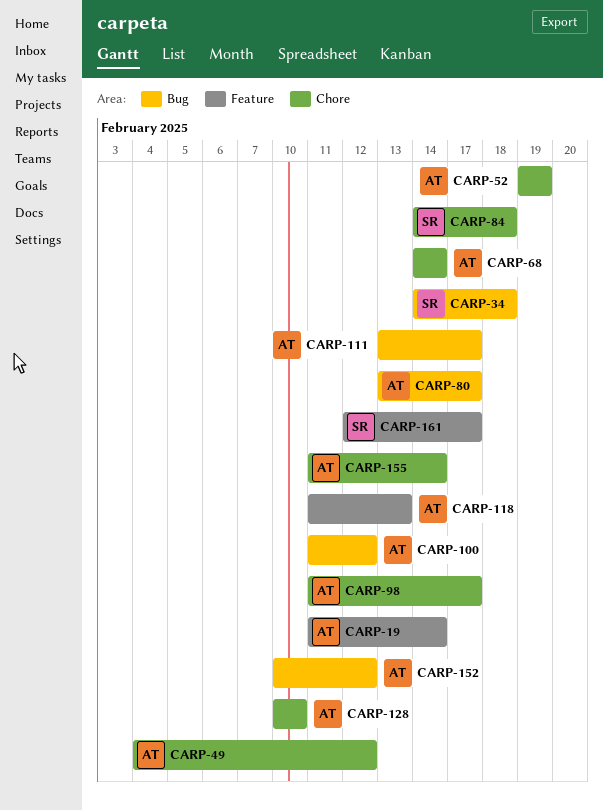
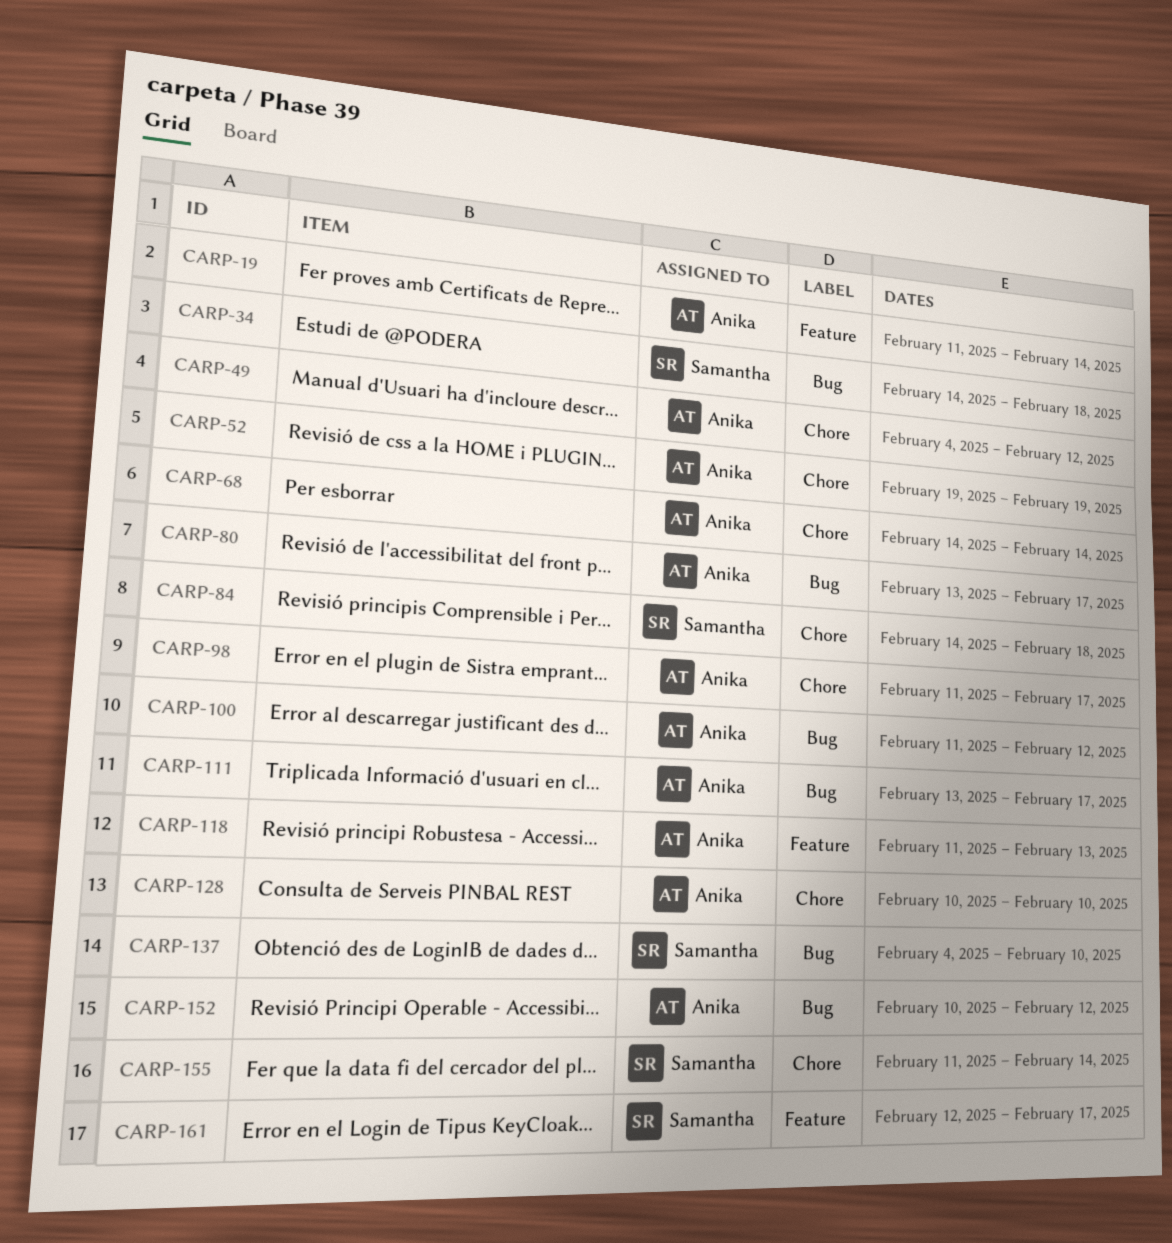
CARP-137: none -> present
CARP-155, owner: Anika -> Samantha

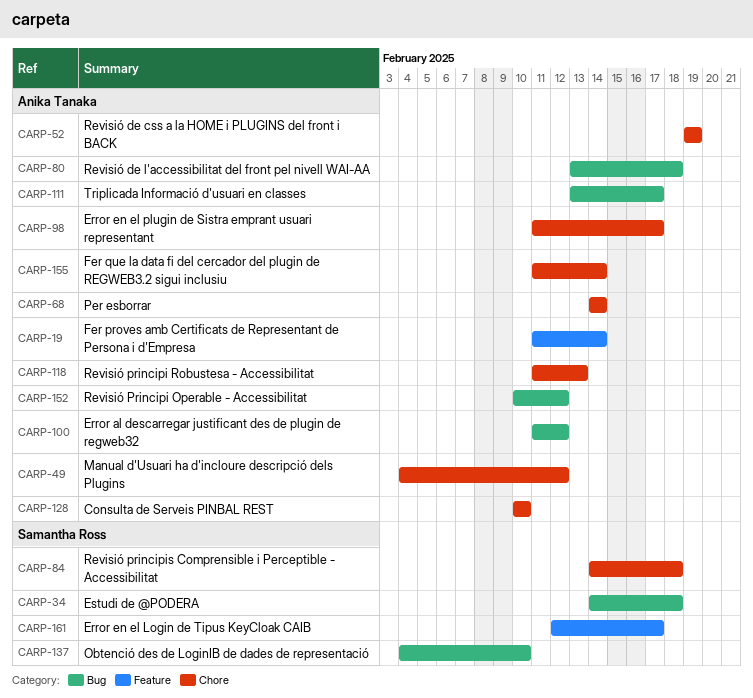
CARP-80, due: Feb 17 -> Feb 18
CARP-118, label: Feature -> Chore
CARP-155, owner: Samantha Ross -> Anika Tanaka

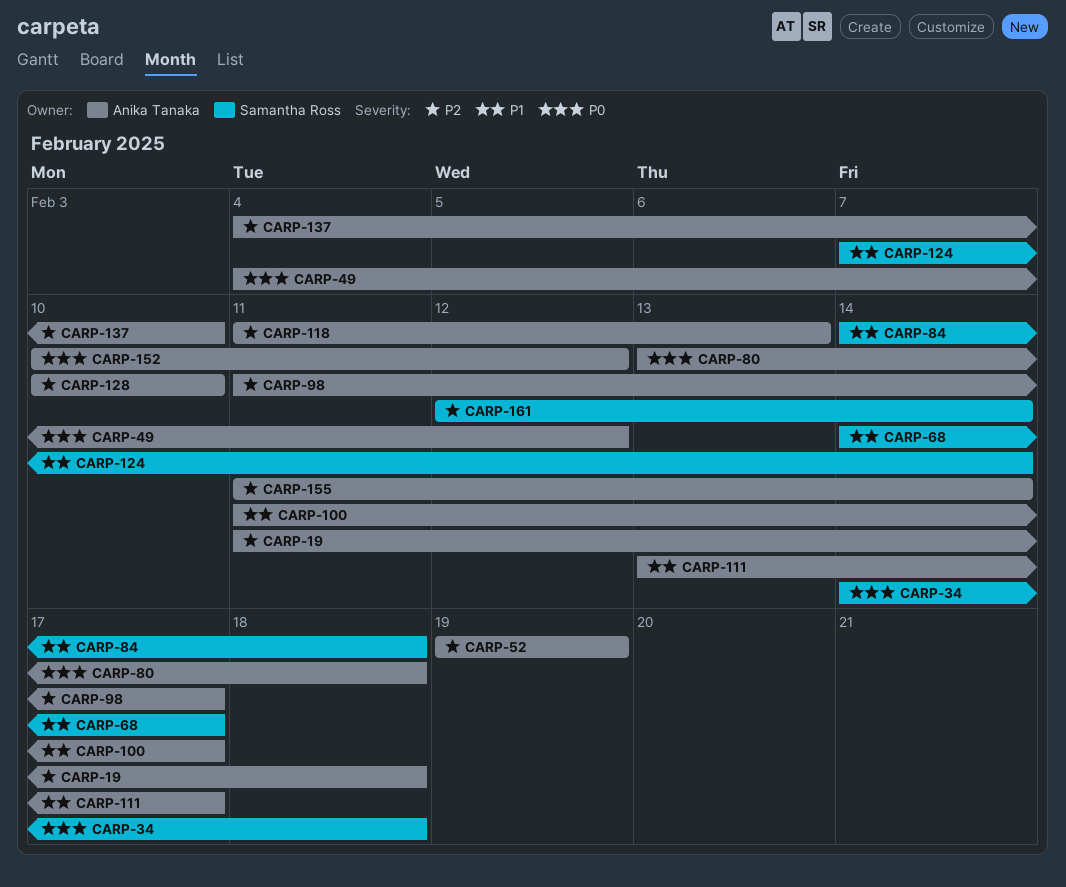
CARP-19, due: Feb 14 -> Feb 18
CARP-68, owner: Anika Tanaka -> Samantha Ross
CARP-68, due: Feb 14 -> Feb 17
CARP-100, due: Feb 12 -> Feb 17
CARP-124: none -> present
CARP-137, owner: Samantha Ross -> Anika Tanaka
CARP-161, due: Feb 17 -> Feb 14

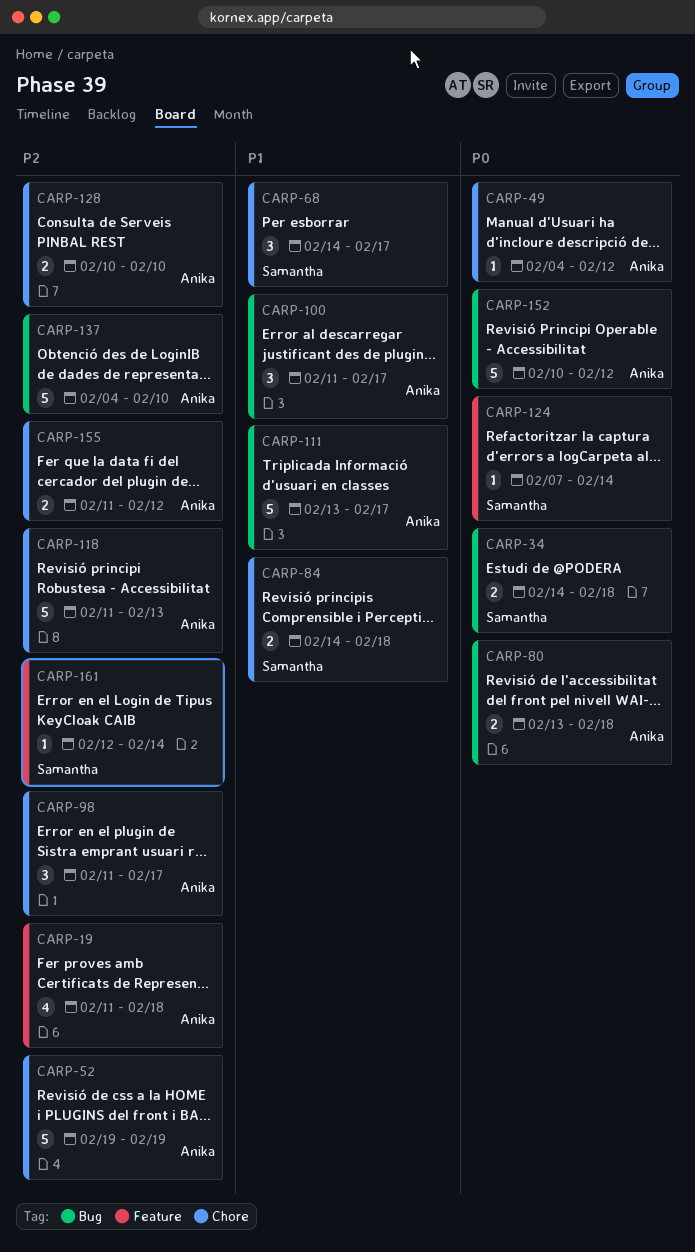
CARP-124, priority: P1 -> P0
CARP-155, due: Feb 14 -> Feb 12

